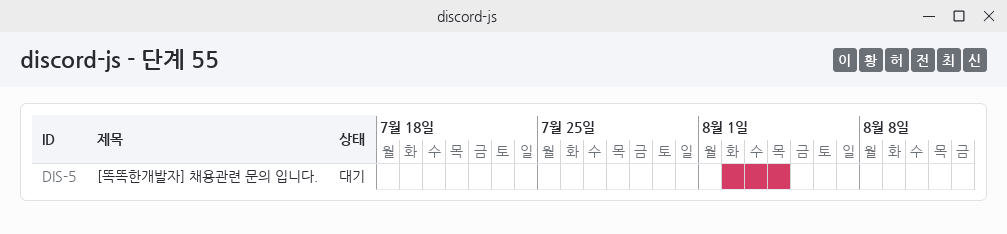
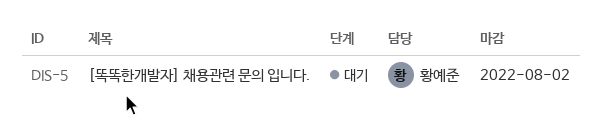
DIS-5, due: Aug 4 -> Aug 2

